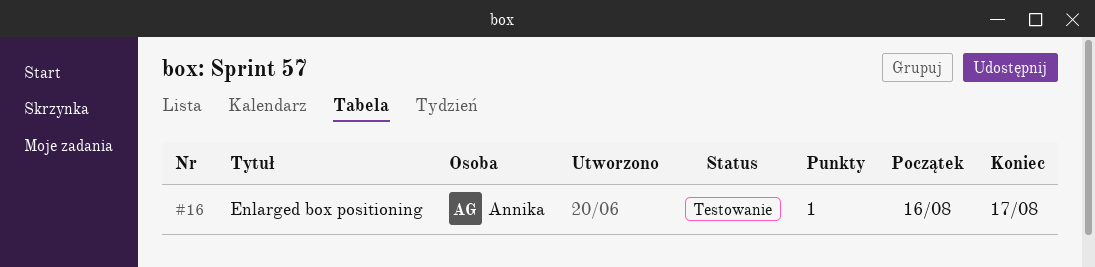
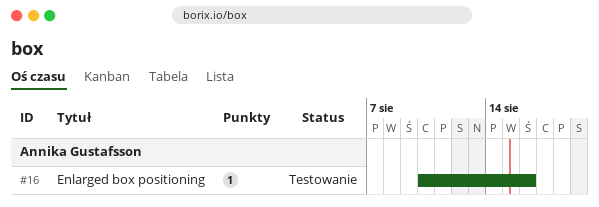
#16, start: Aug 16 -> Aug 10
#16, due: Aug 17 -> Aug 16

